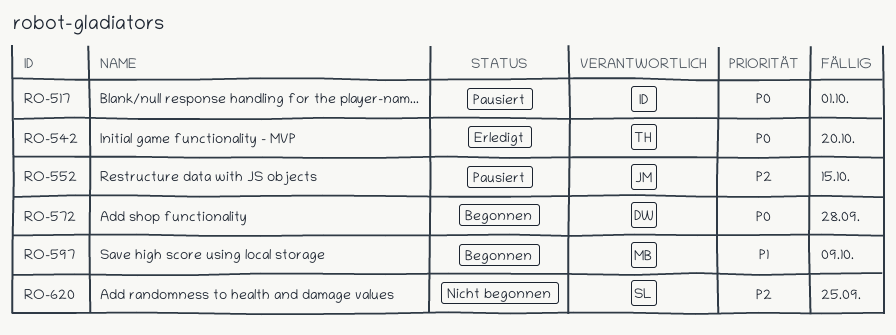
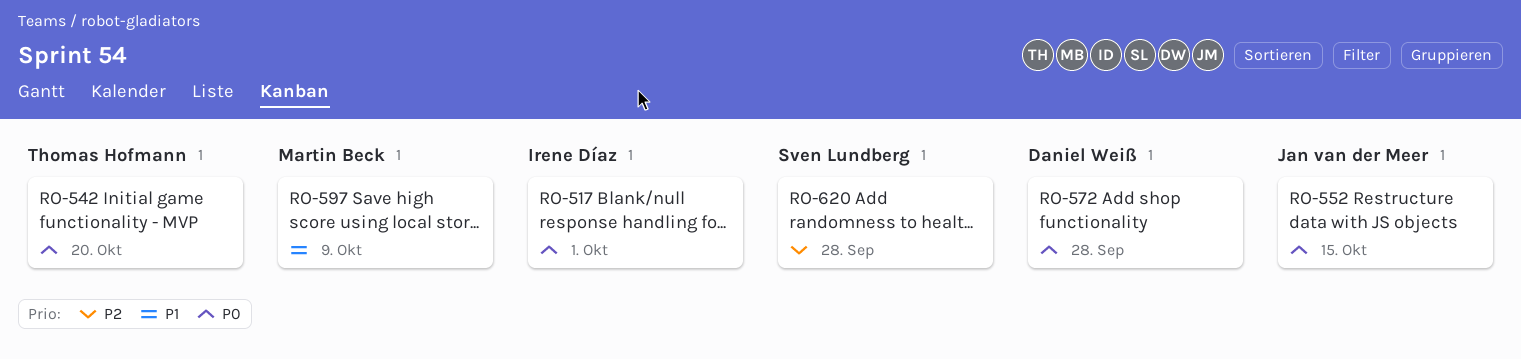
RO-552, priority: P2 -> P0
RO-620, due: Sep 25 -> Sep 28

